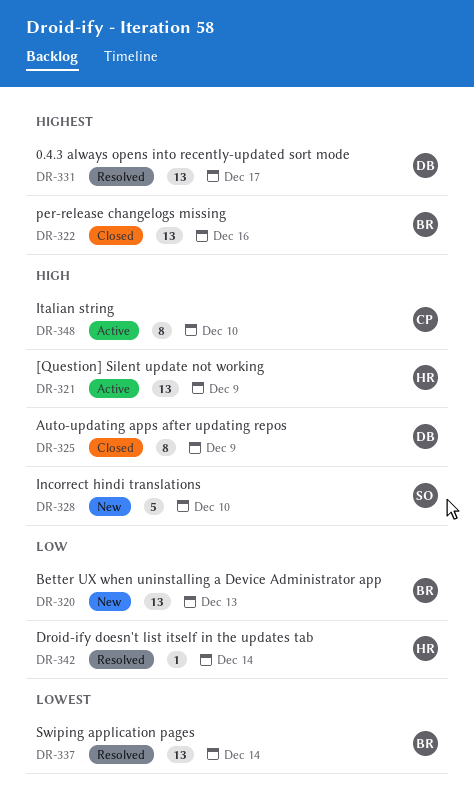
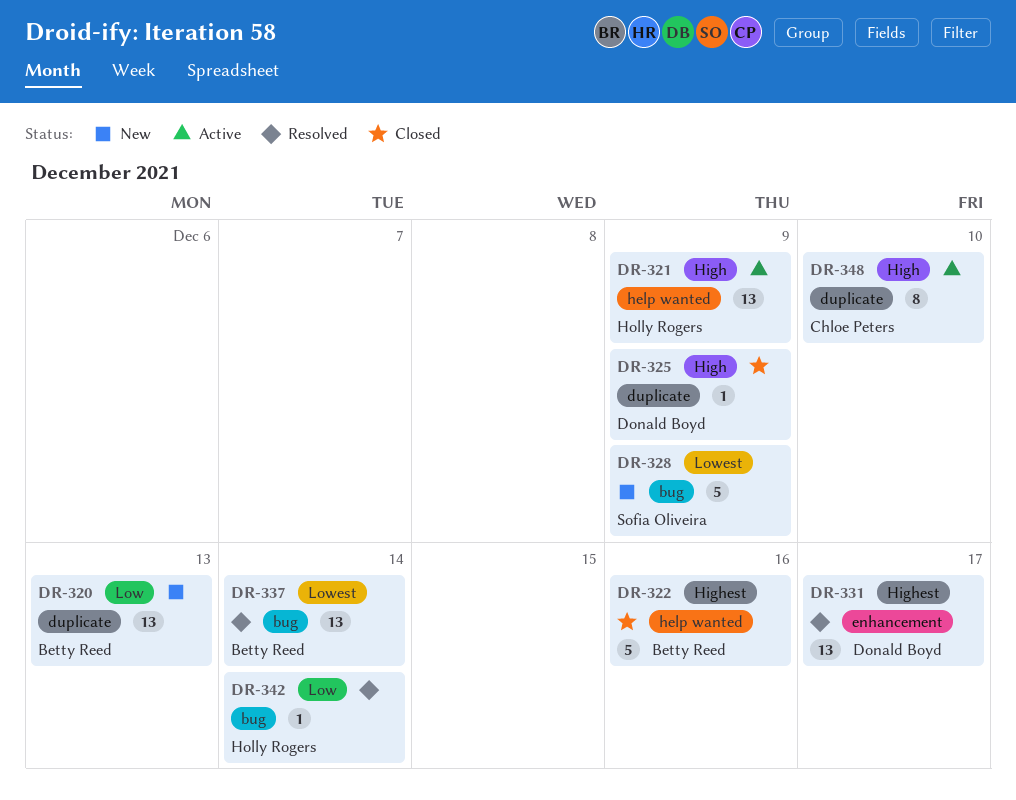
DR-322, estimate: 13 -> 5
DR-325, estimate: 8 -> 1
DR-328, priority: High -> Lowest
DR-328, due: Dec 10 -> Dec 9

